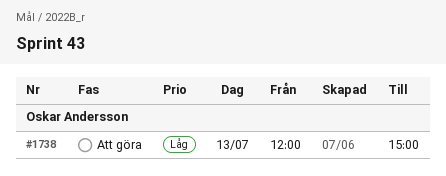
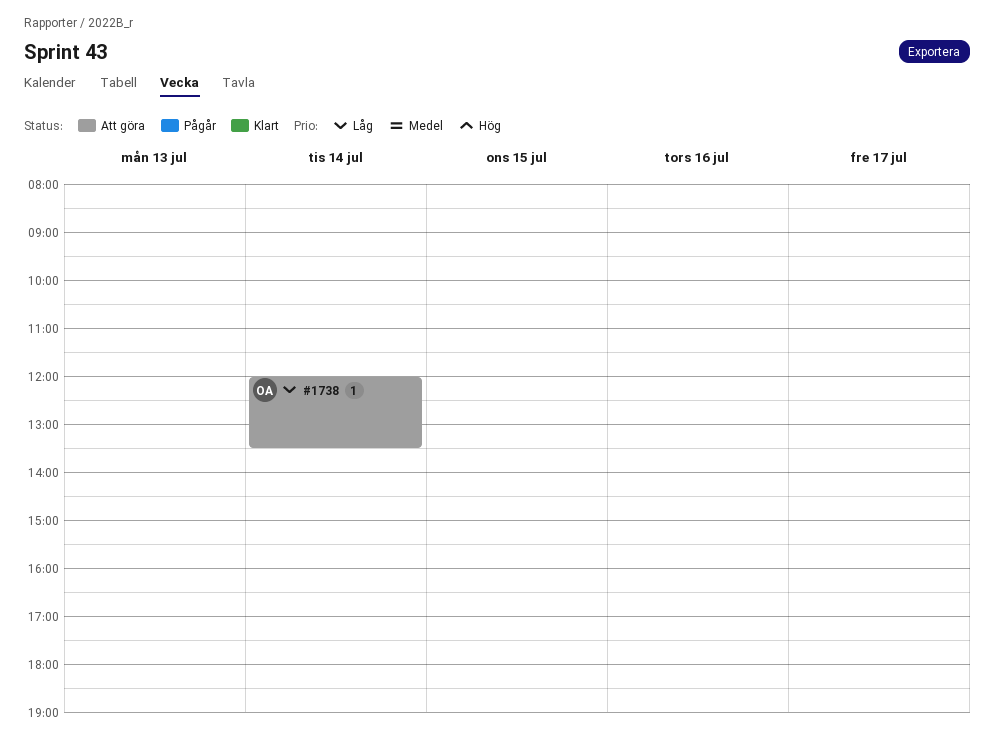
#1738, day: Jul 13 -> Jul 14
#1738, ends: 15:00 -> 13:30

